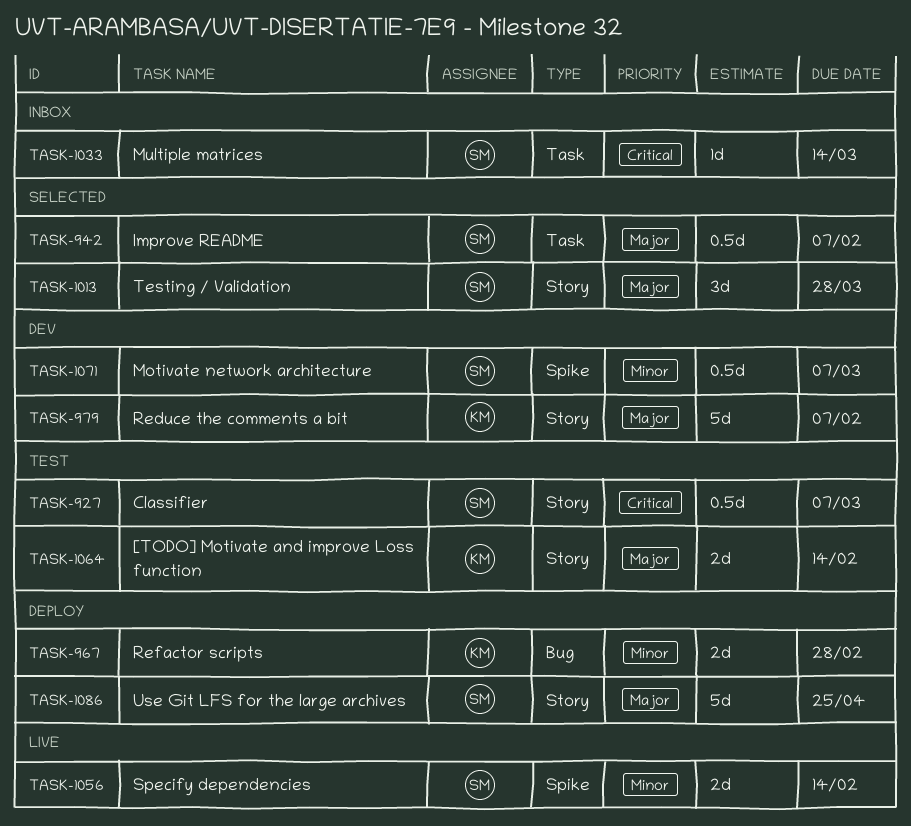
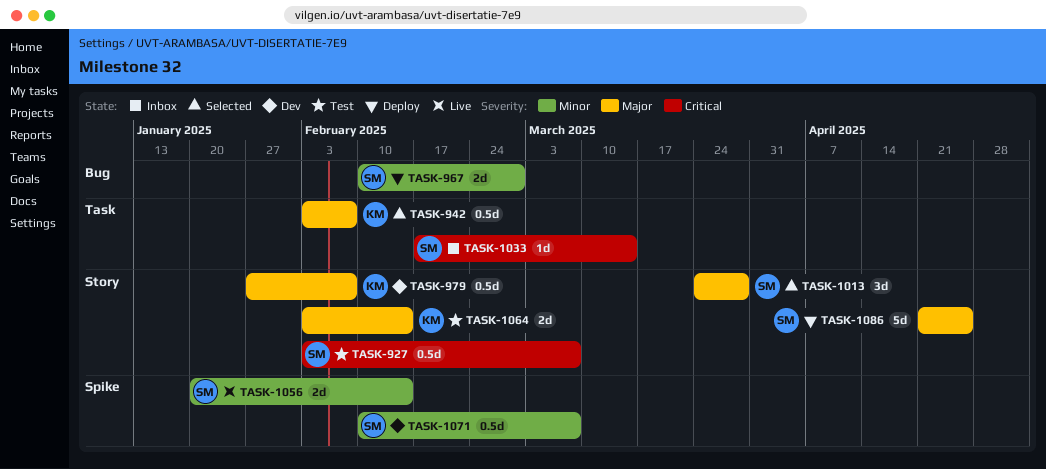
TASK-942, owner: SM -> KM
TASK-967, owner: KM -> SM
TASK-979, estimate: 5d -> 0.5d

